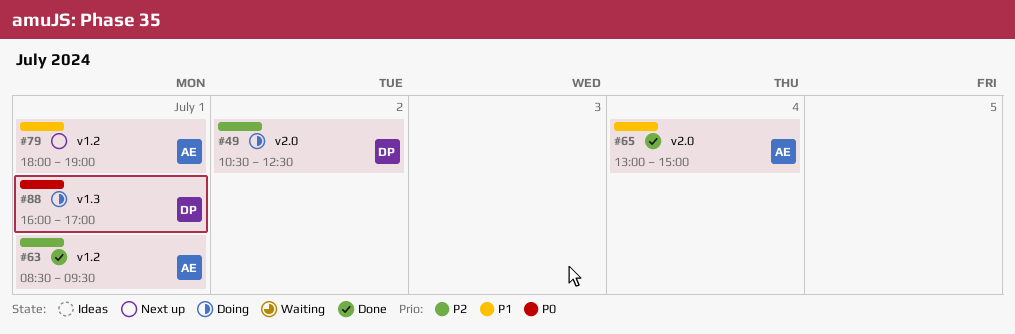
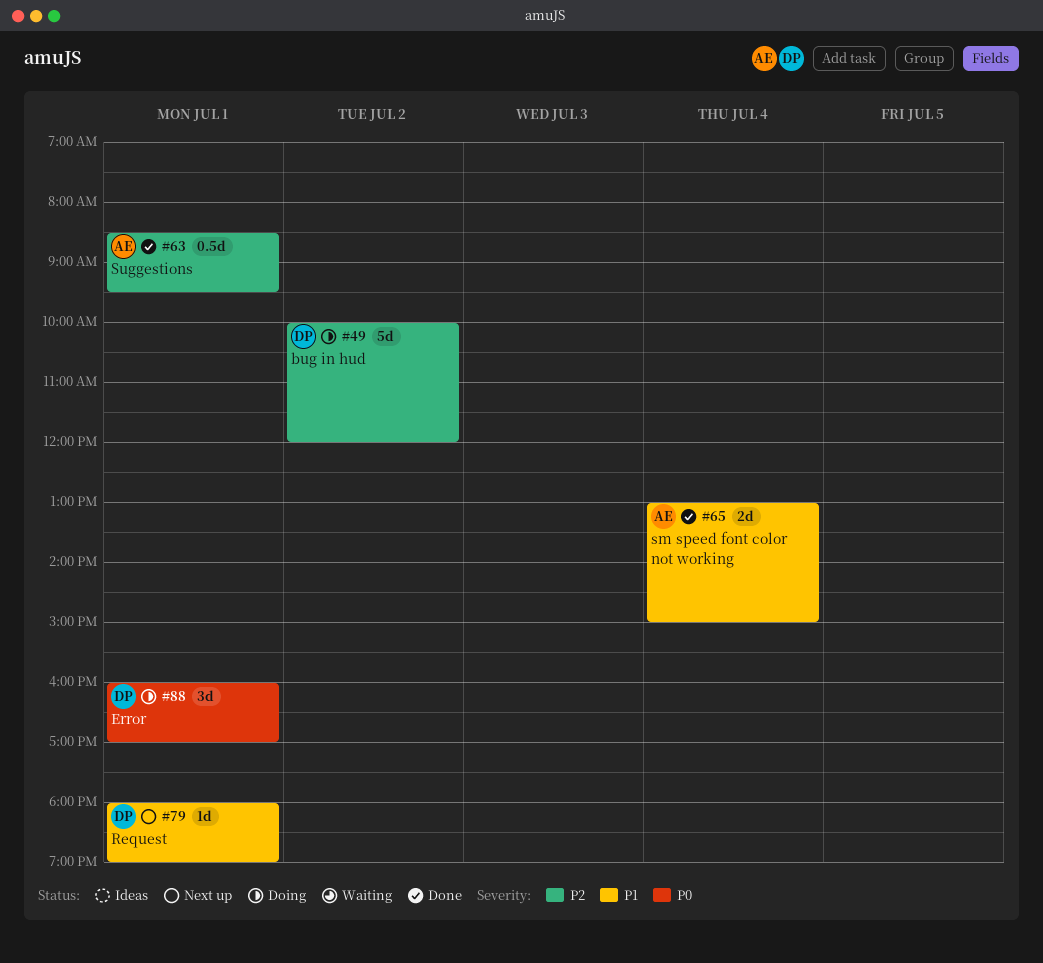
#49, begins: 10:30 -> 10:00
#49, ends: 12:30 -> 12:00
#79, owner: AE -> DP

